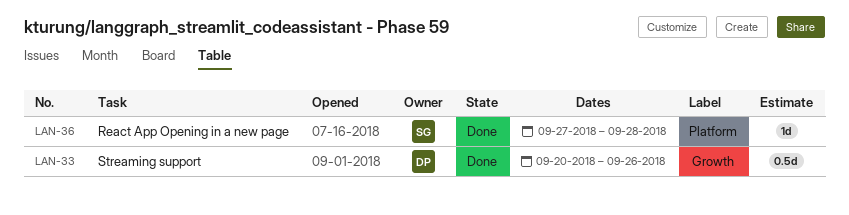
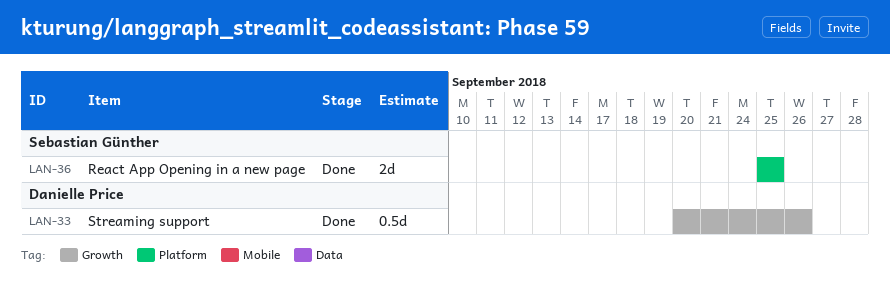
LAN-36, estimate: 1d -> 2d
LAN-36, start: Sep 27 -> Sep 25
LAN-36, due: Sep 28 -> Sep 25

